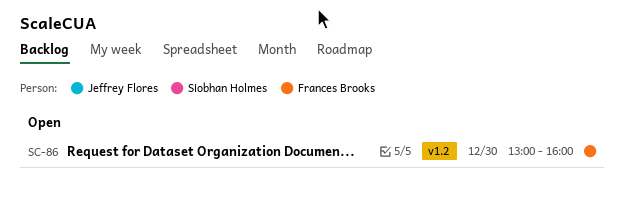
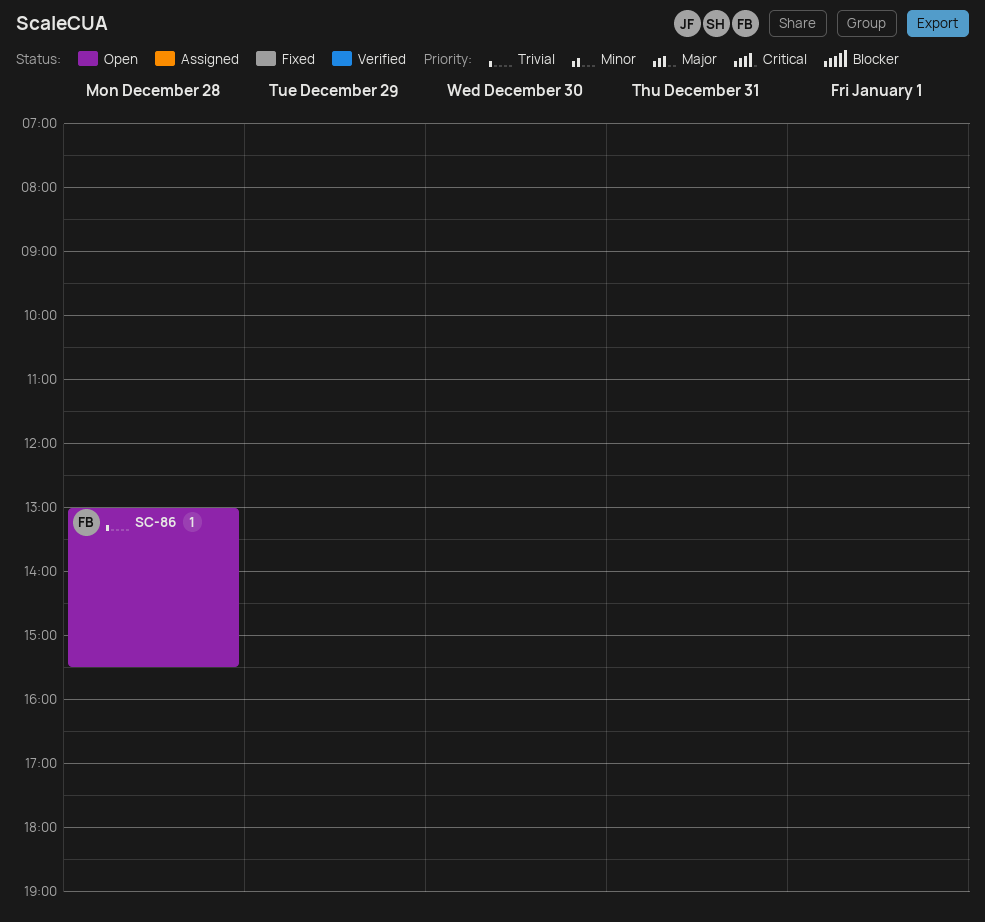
SC-86, day: Dec 30 -> Dec 28
SC-86, ends: 16:00 -> 15:30

